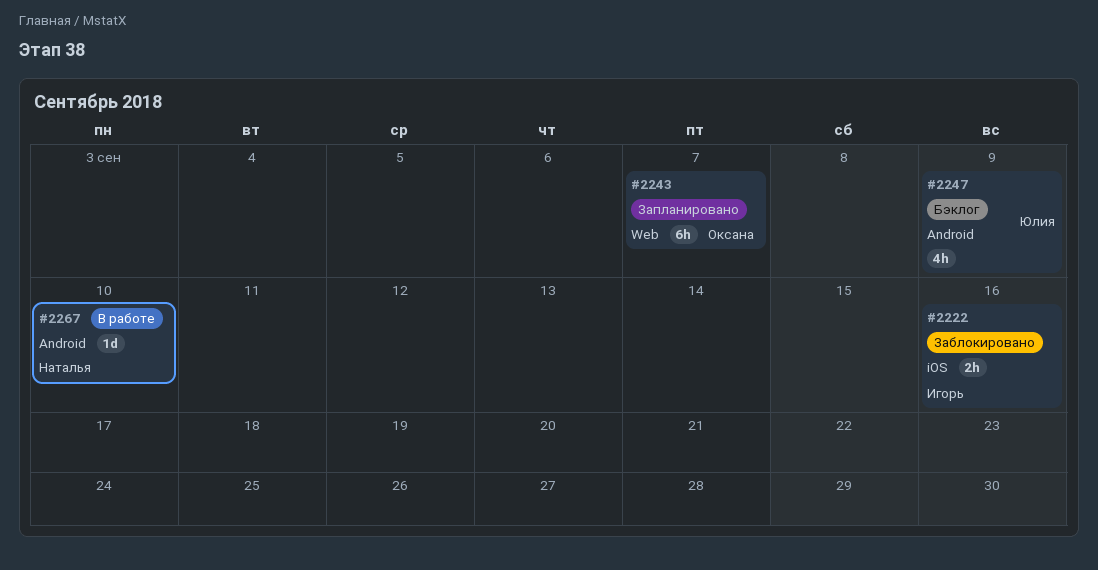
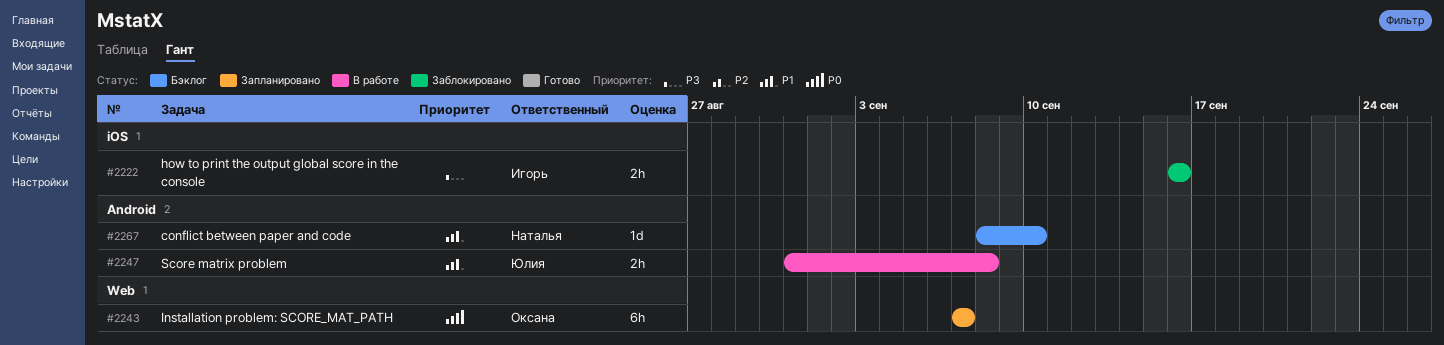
#2247, status: Бэклог -> В работе
#2247, estimate: 4h -> 2h
#2247, due: Sep 9 -> Sep 8
#2267, status: В работе -> Бэклог

